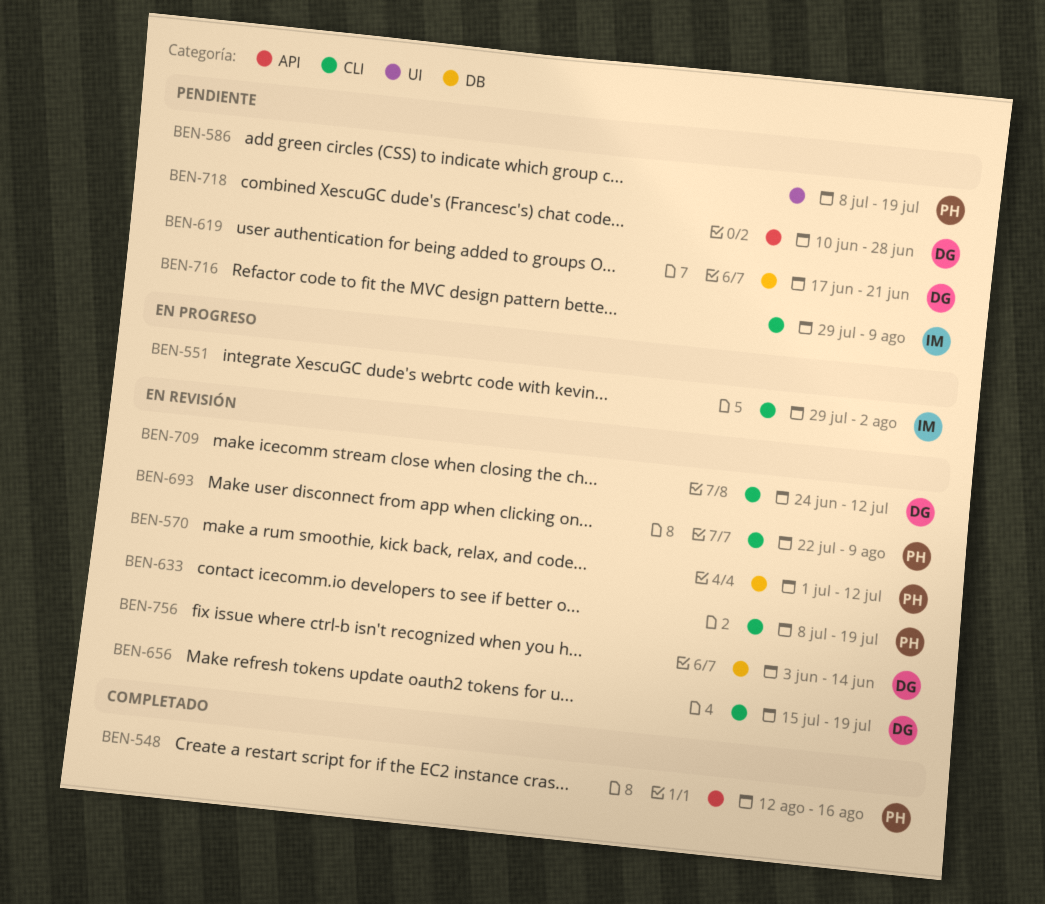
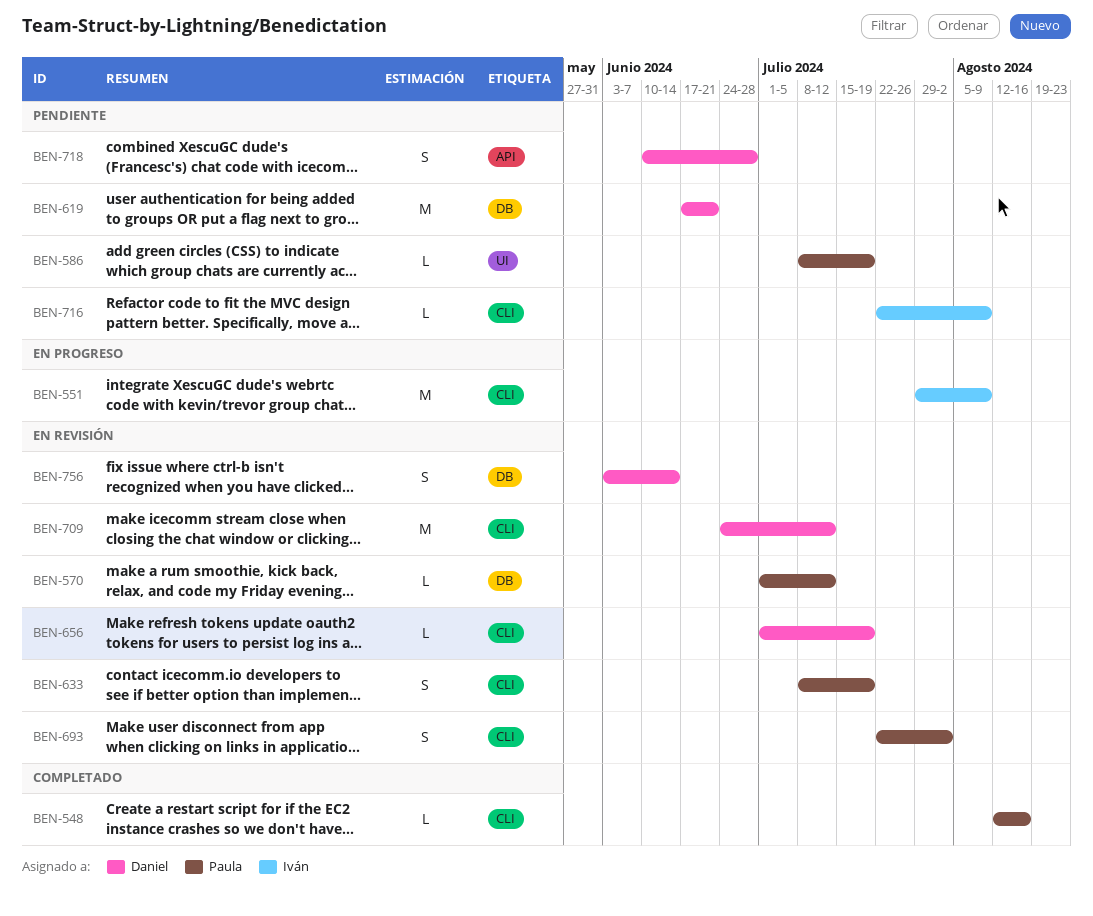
BEN-548, label: API -> CLI
BEN-551, due: Aug 2 -> Aug 9
BEN-656, start: Jul 15 -> Jul 1
BEN-693, due: Aug 9 -> Aug 2
BEN-716, start: Jul 29 -> Jul 22

